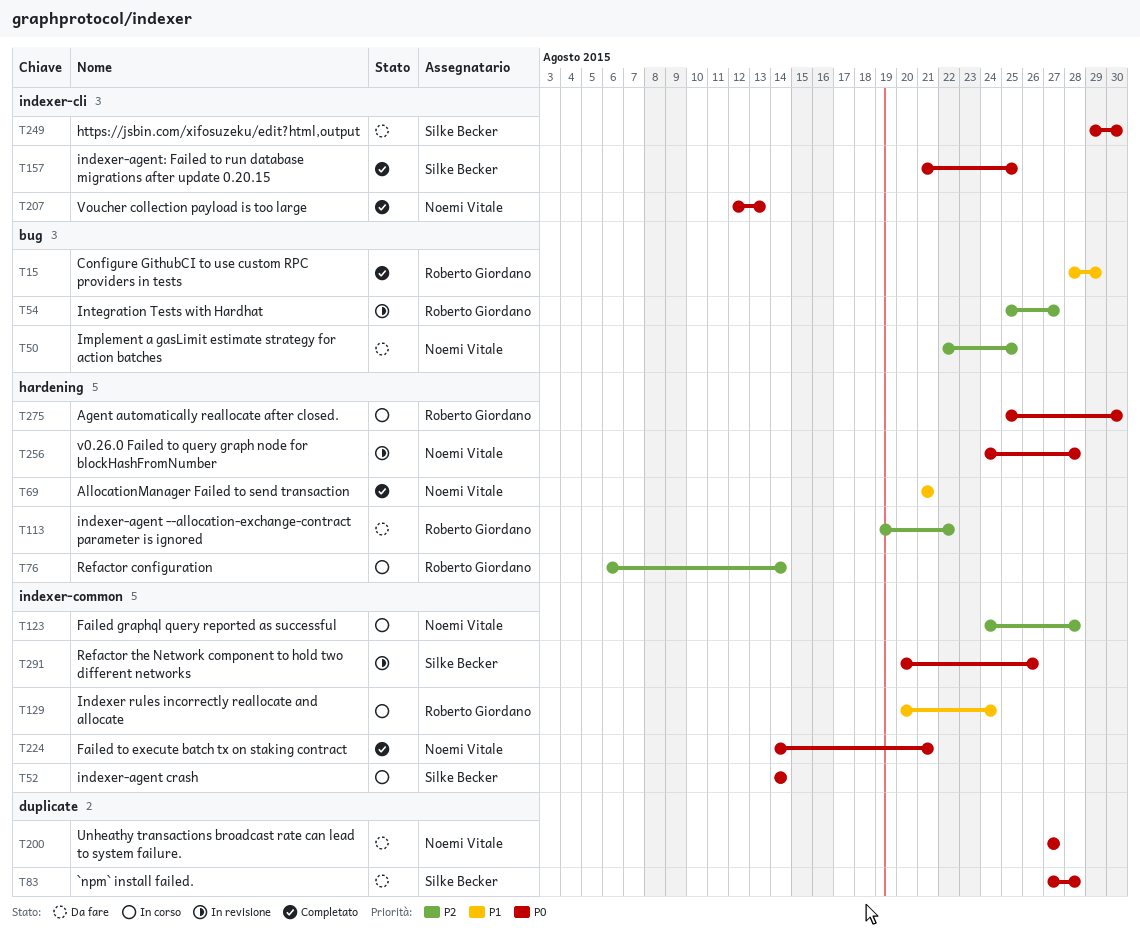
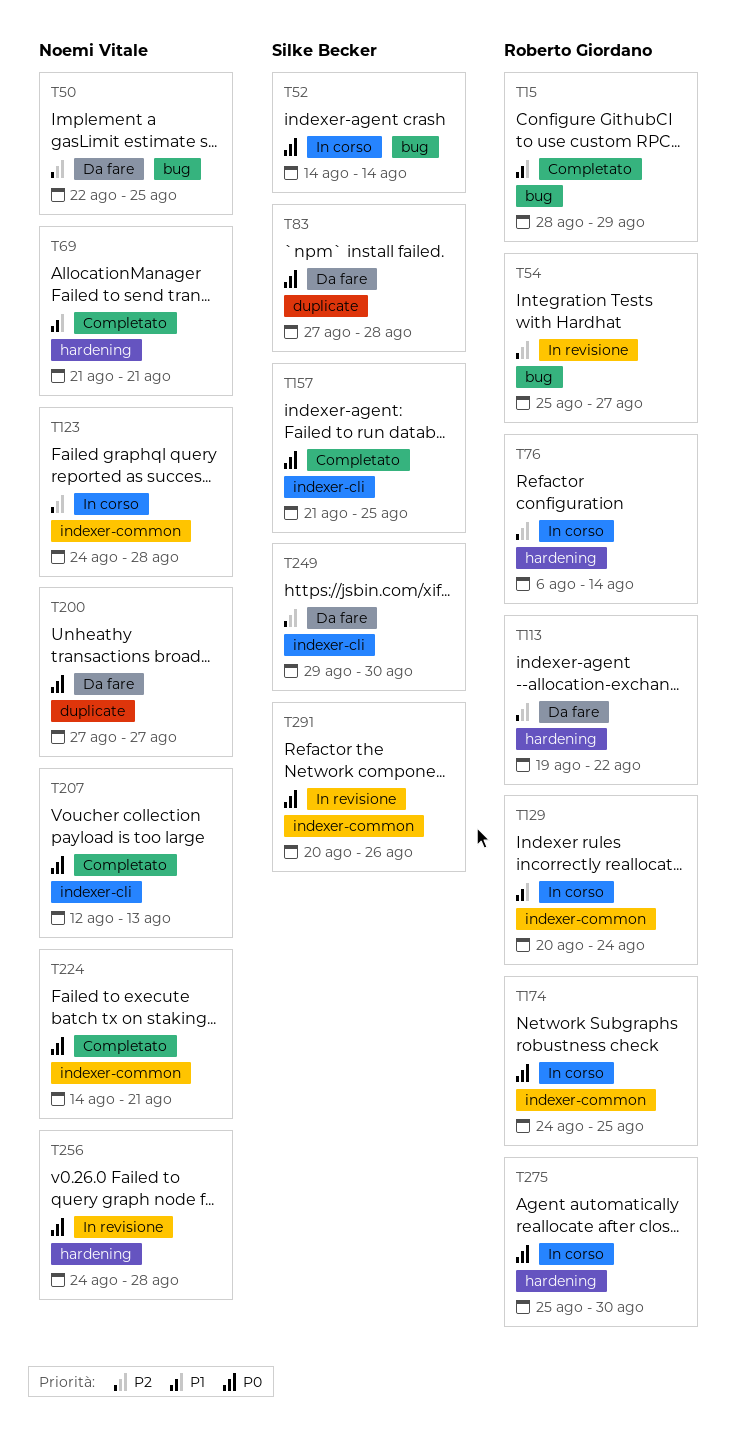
T52, label: indexer-common -> bug
T174: none -> present
T249, priority: P0 -> P2

